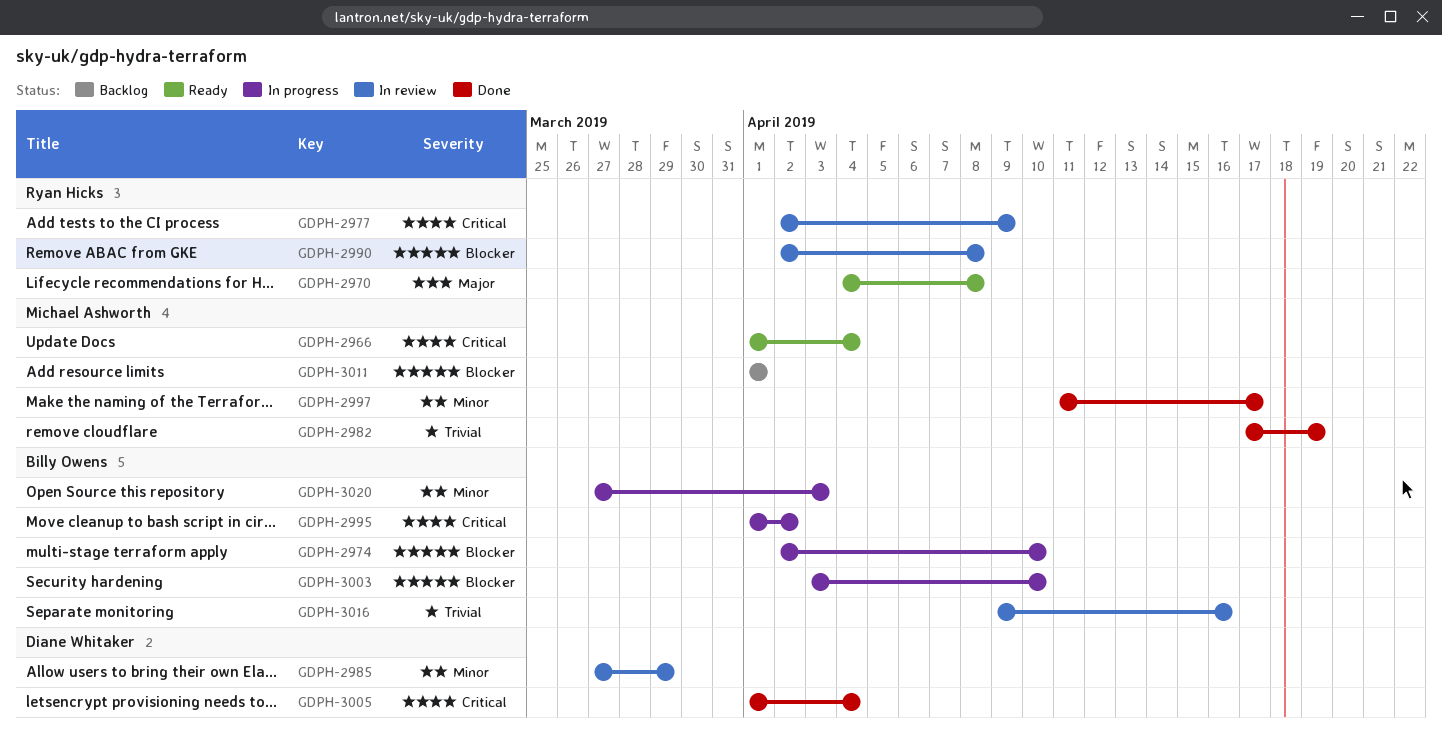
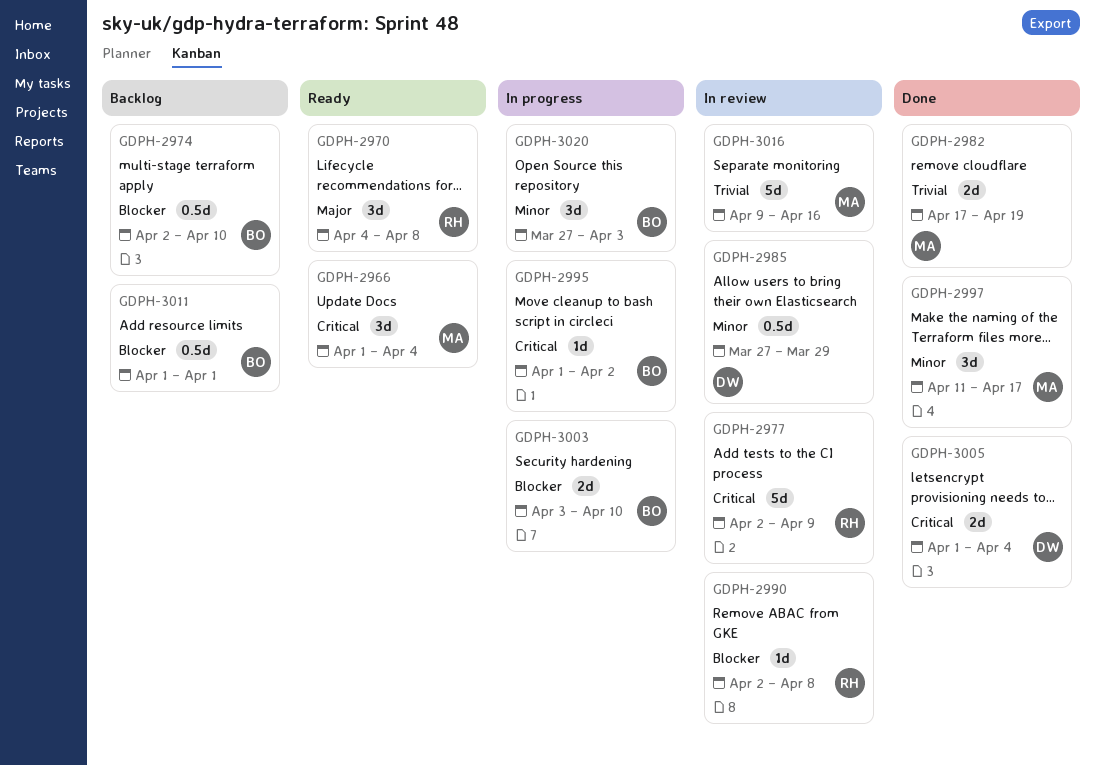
GDPH-2974, status: In progress -> Backlog
GDPH-3011, owner: Michael Ashworth -> Billy Owens
GDPH-3016, owner: Billy Owens -> Michael Ashworth

